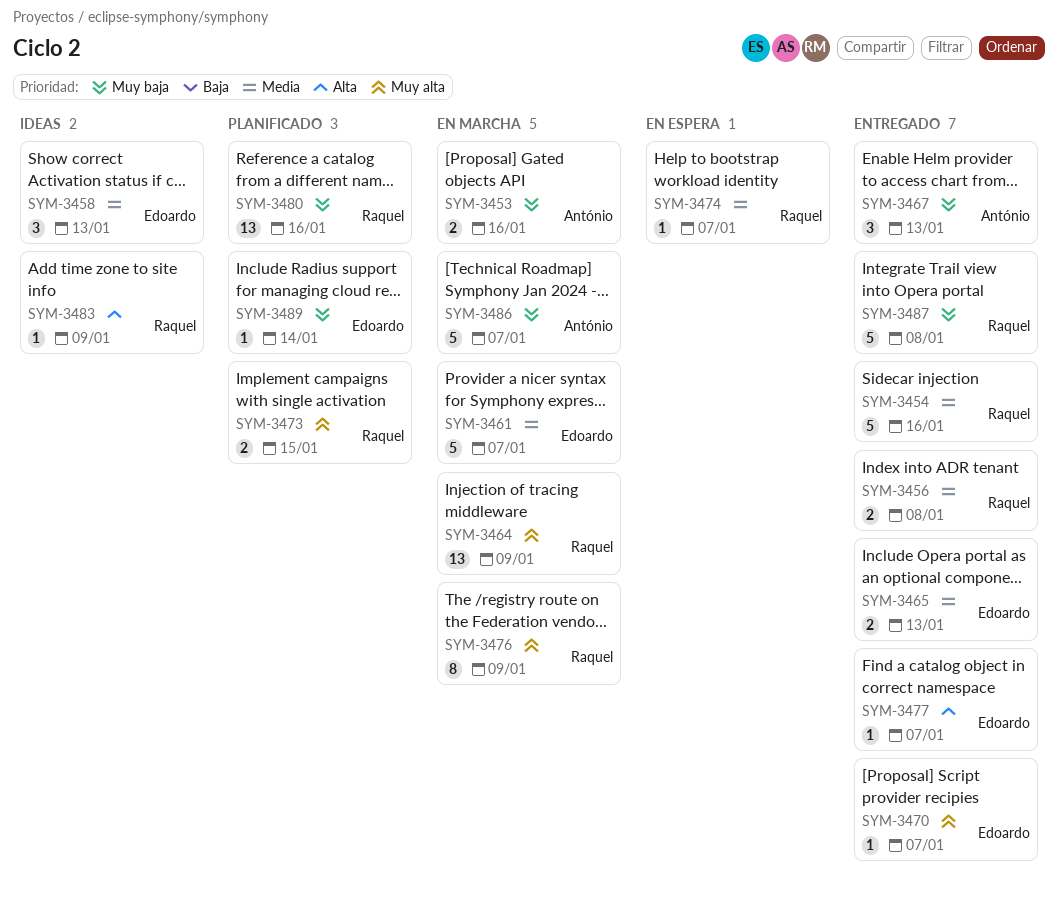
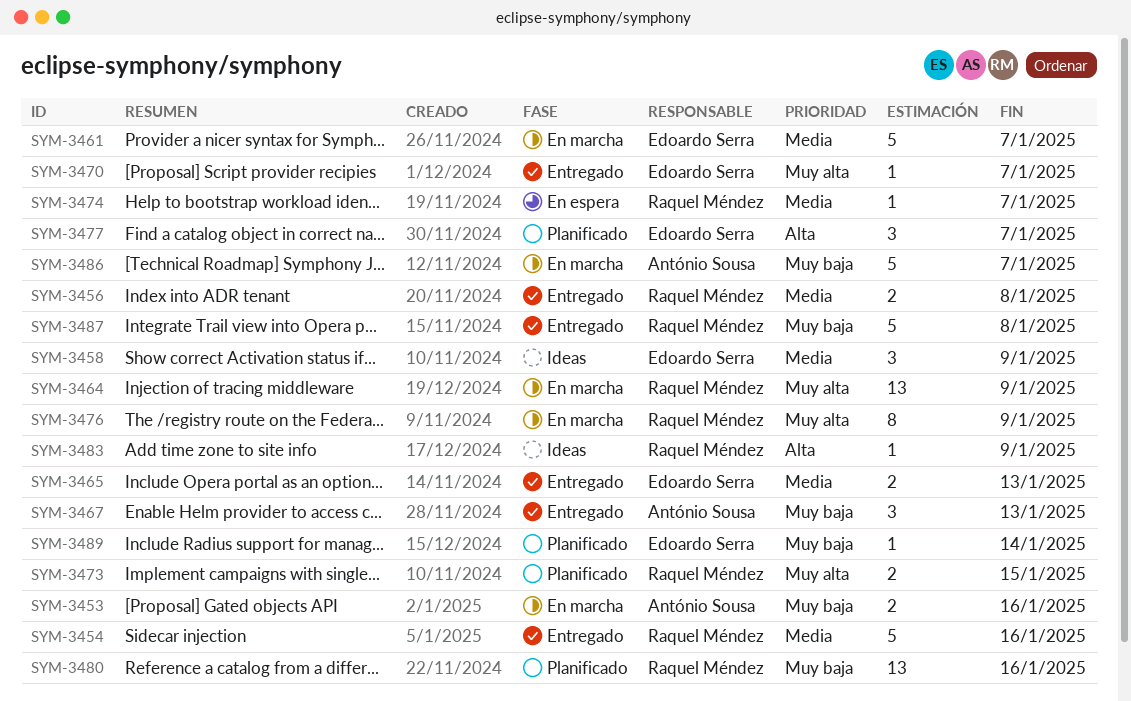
SYM-3458, due: Jan 13 -> Jan 9
SYM-3477, status: Entregado -> Planificado
SYM-3477, estimate: 1 -> 3

